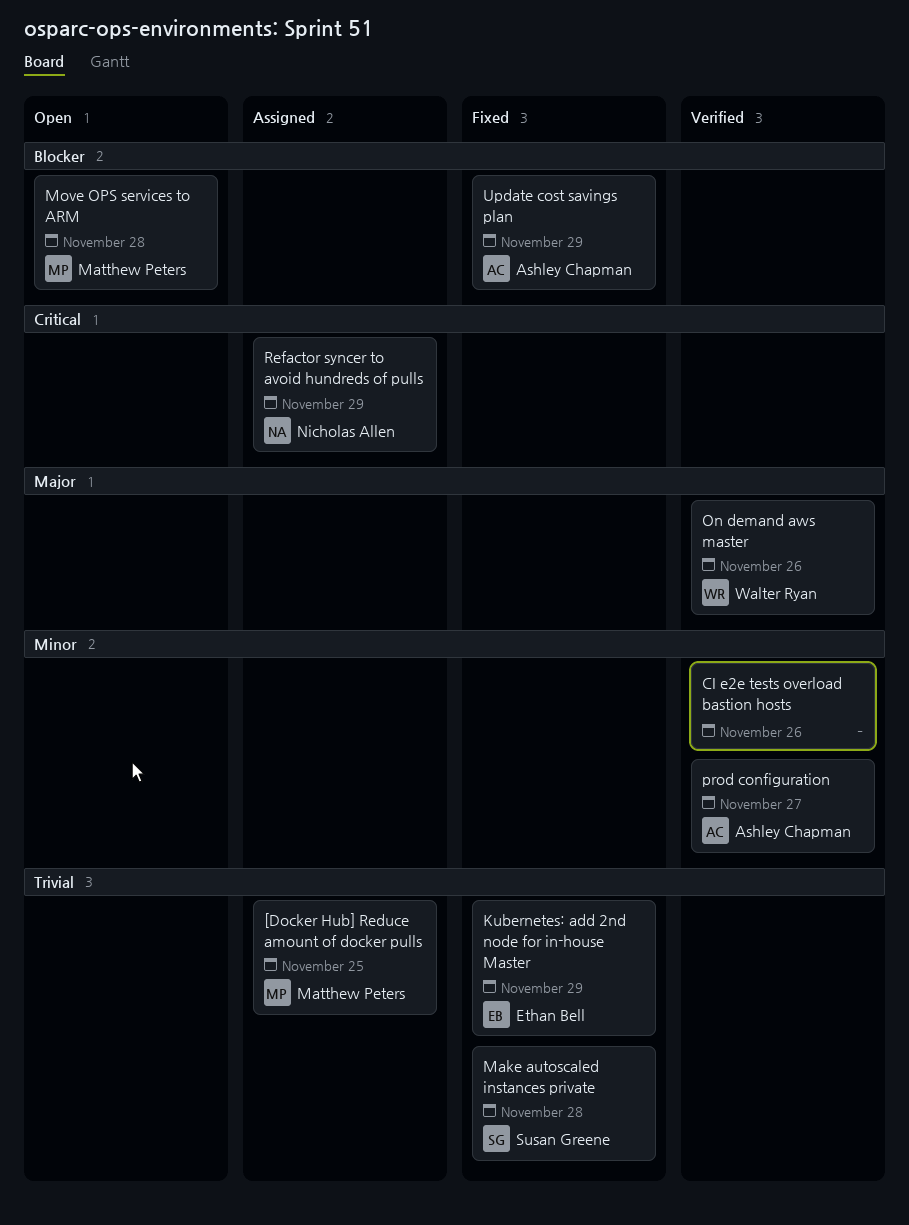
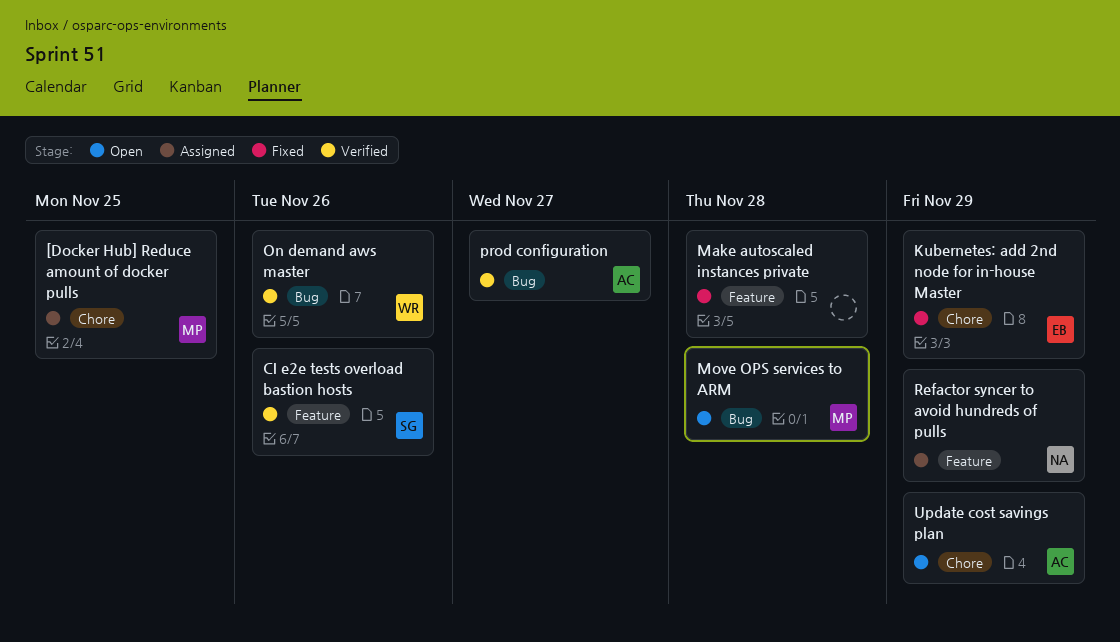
CI e2e tests overload bastion hosts, owner: none -> Susan Greene
Make autoscaled instances private, owner: Susan Greene -> none
Update cost savings plan, status: Fixed -> Open

